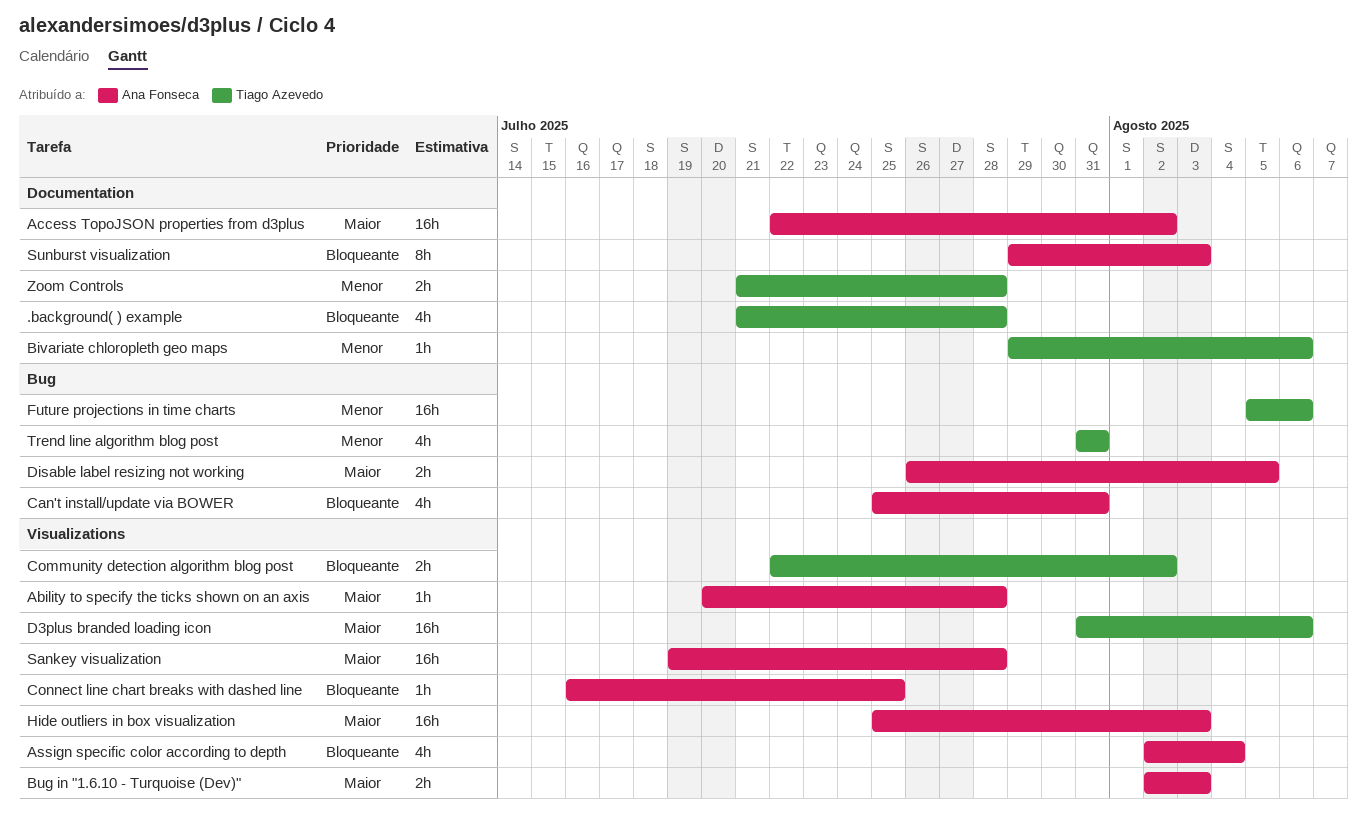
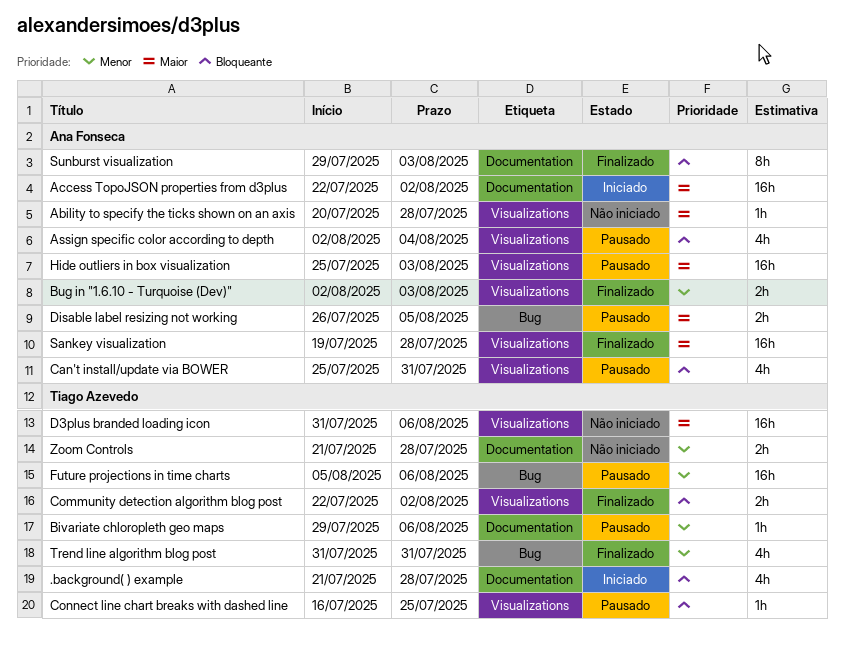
Bug in "1.6.10 - Turquoise (Dev)", priority: Maior -> Menor
Can't install/update via BOWER, label: Bug -> Visualizations
Connect line chart breaks with dashed line, owner: Ana Fonseca -> Tiago Azevedo

